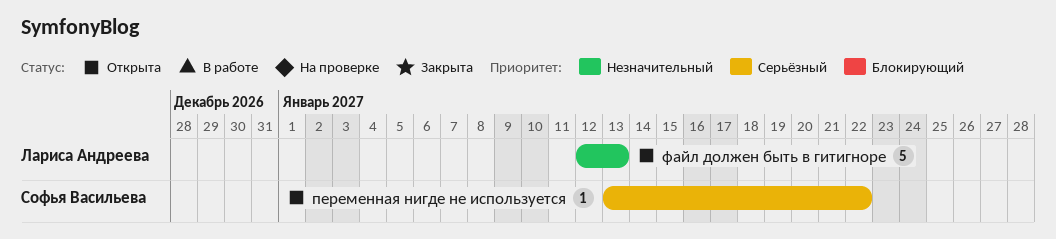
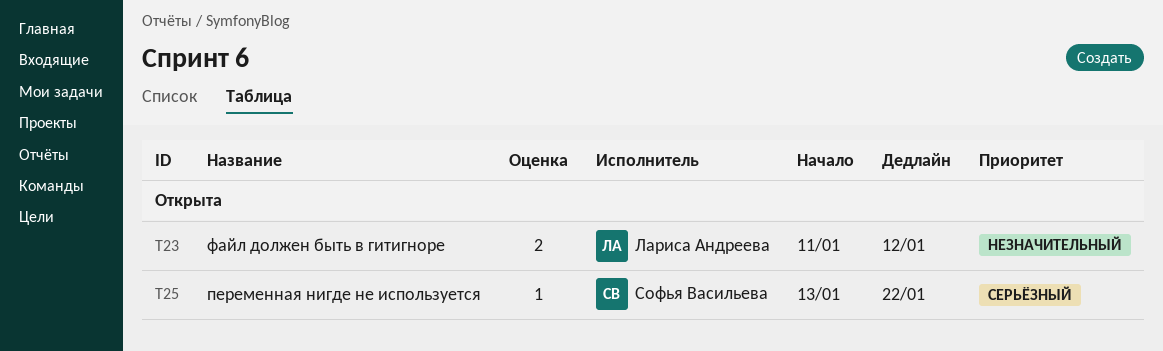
файл должен быть в гитигноре, estimate: 5 -> 2
файл должен быть в гитигноре, start: Jan 12 -> Jan 11
файл должен быть в гитигноре, due: Jan 13 -> Jan 12

